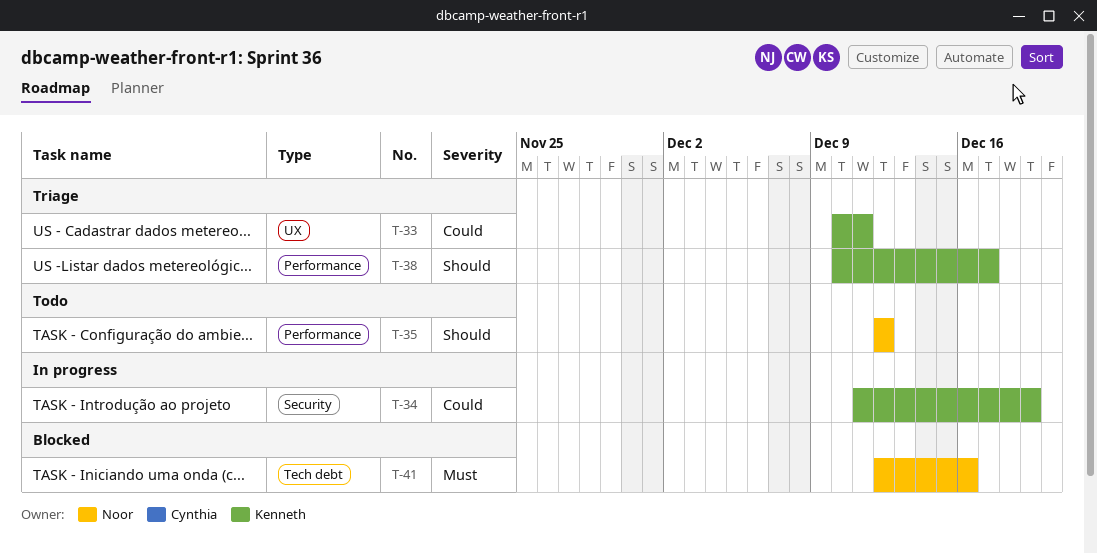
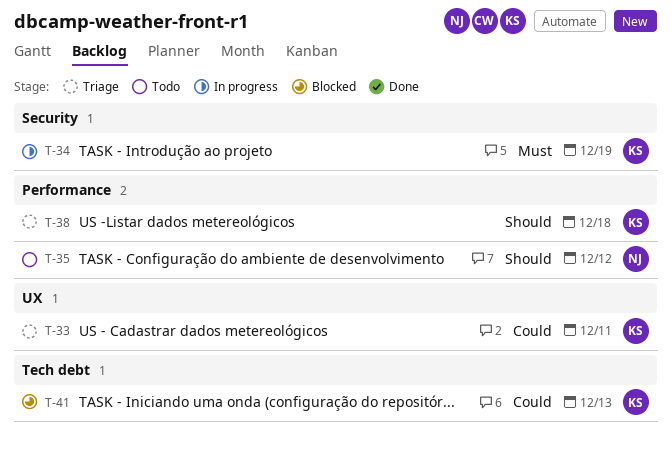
T-34, priority: Could -> Must
T-38, due: Dec 17 -> Dec 18
T-41, owner: Noor -> Kenneth
T-41, priority: Must -> Could
T-41, due: Dec 16 -> Dec 13

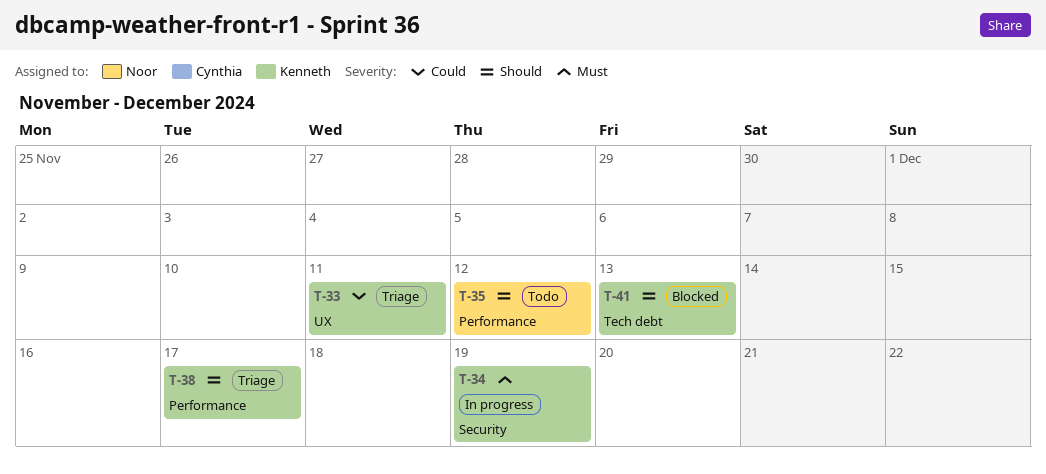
T-38, due: Dec 18 -> Dec 17
T-41, priority: Could -> Should

